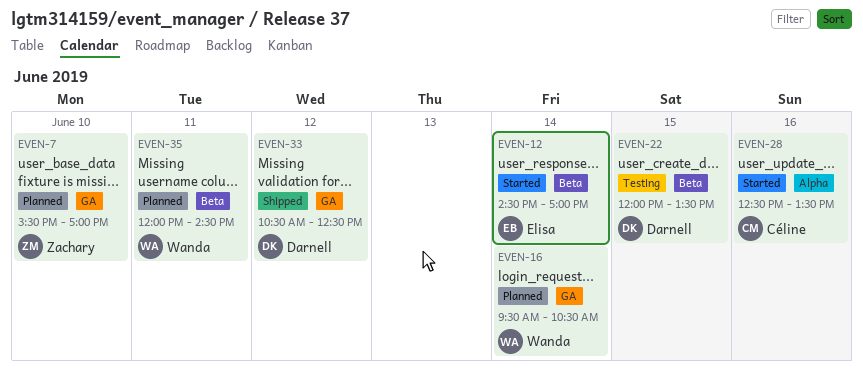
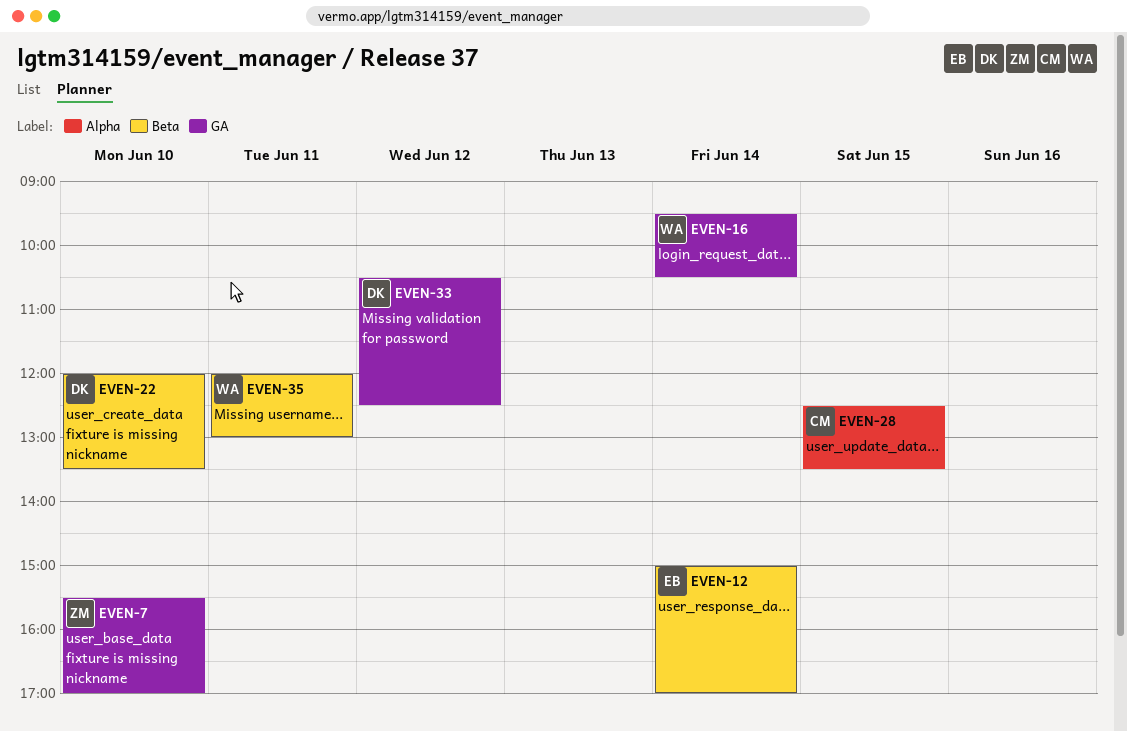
EVEN-12, begins: 14:30 -> 15:00
EVEN-22, day: Jun 15 -> Jun 10
EVEN-28, day: Jun 16 -> Jun 15
EVEN-35, ends: 14:30 -> 13:00

